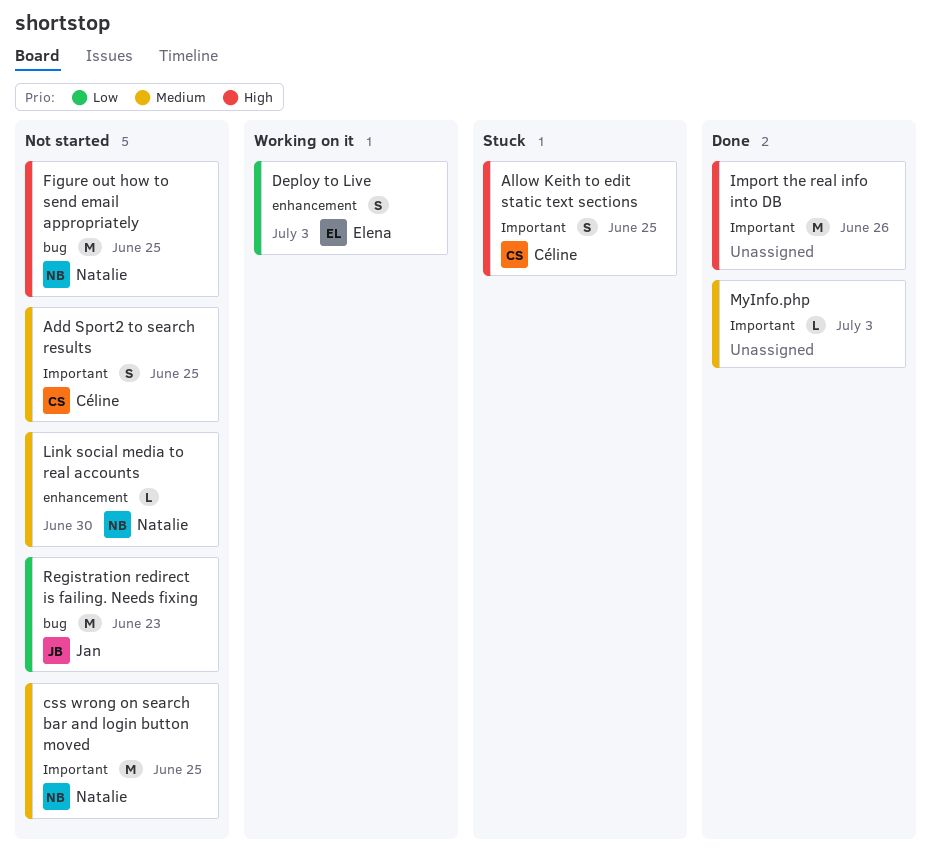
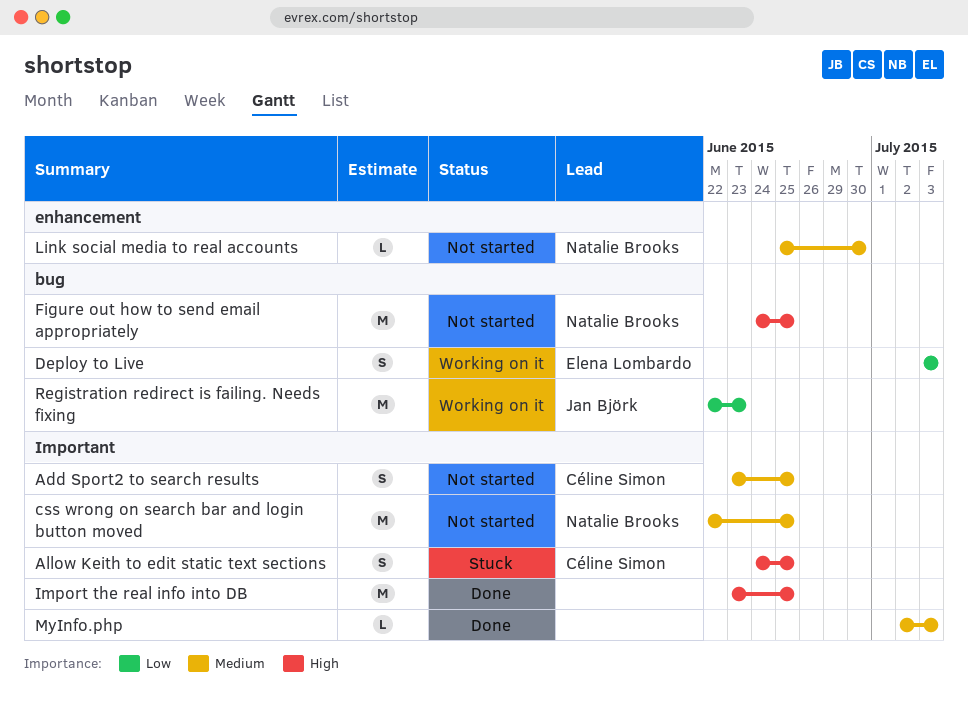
Deploy to Live, label: enhancement -> bug
Import the real info into DB, due: Jun 26 -> Jun 25
Registration redirect is failing. Needs fixing, status: Not started -> Working on it

